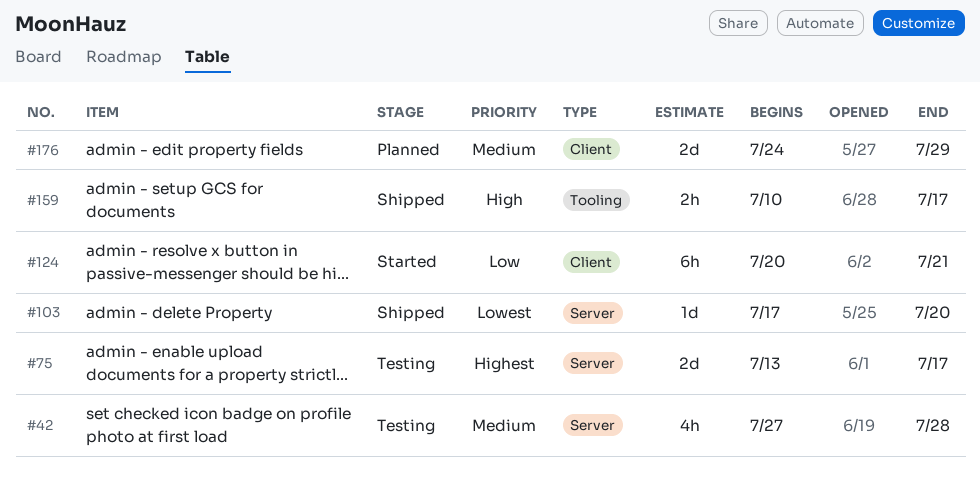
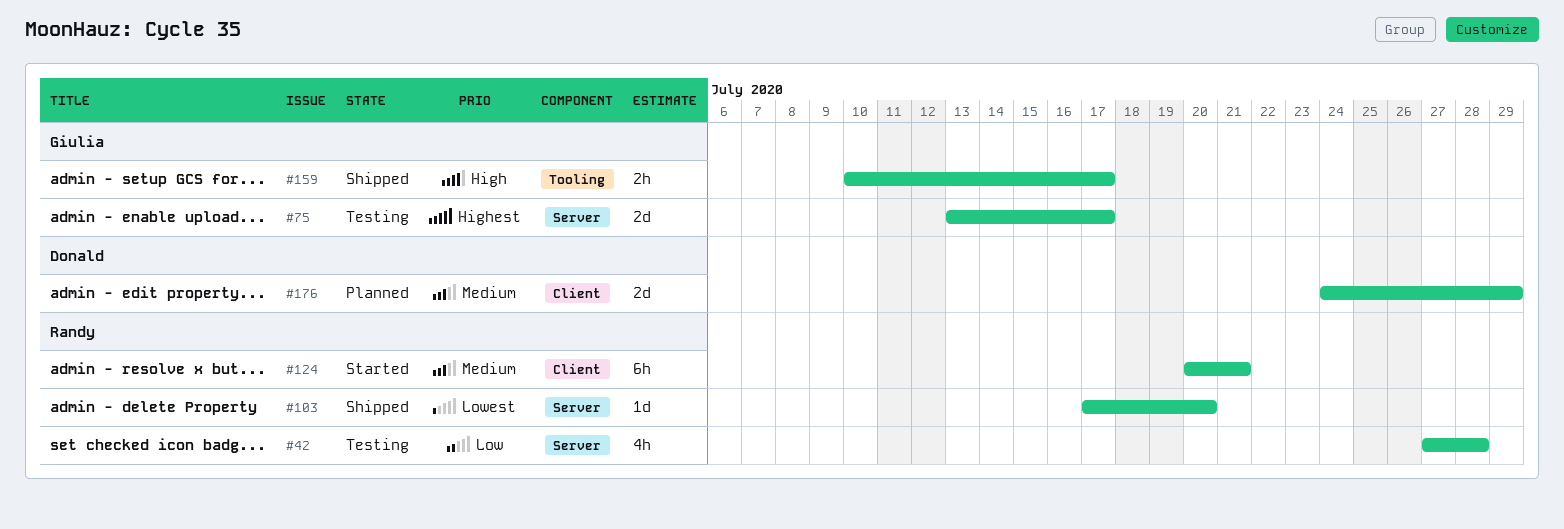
#42, priority: Medium -> Low
#124, priority: Low -> Medium

